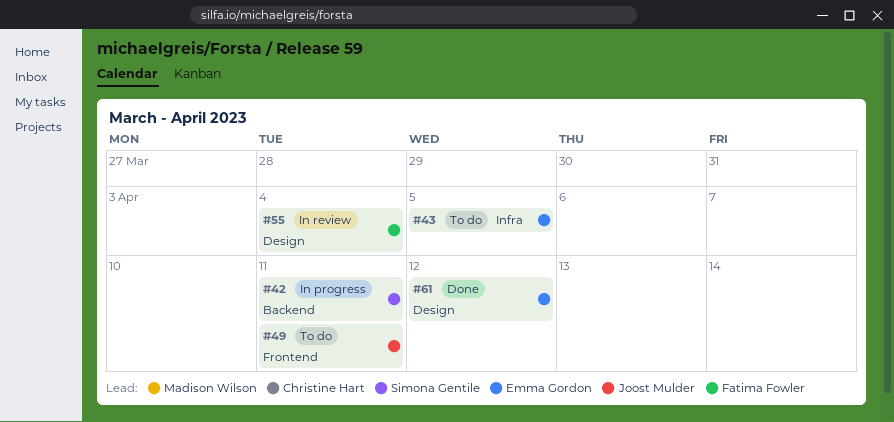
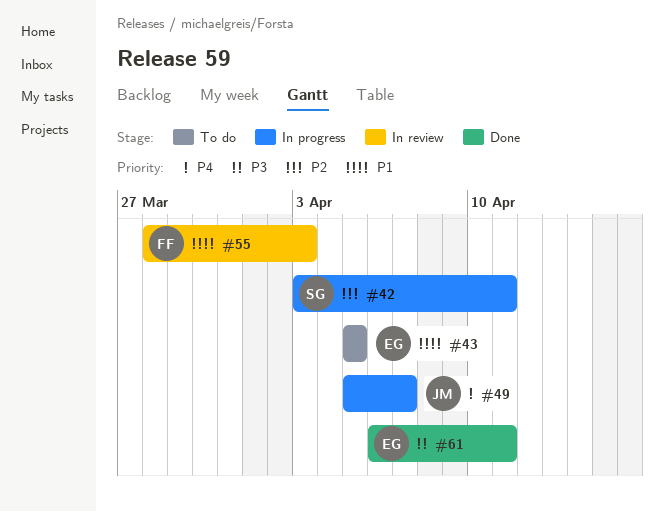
#49, status: To do -> In progress
#49, due: Apr 11 -> Apr 7
#55, due: Apr 4 -> Apr 3
#61, due: Apr 12 -> Apr 11

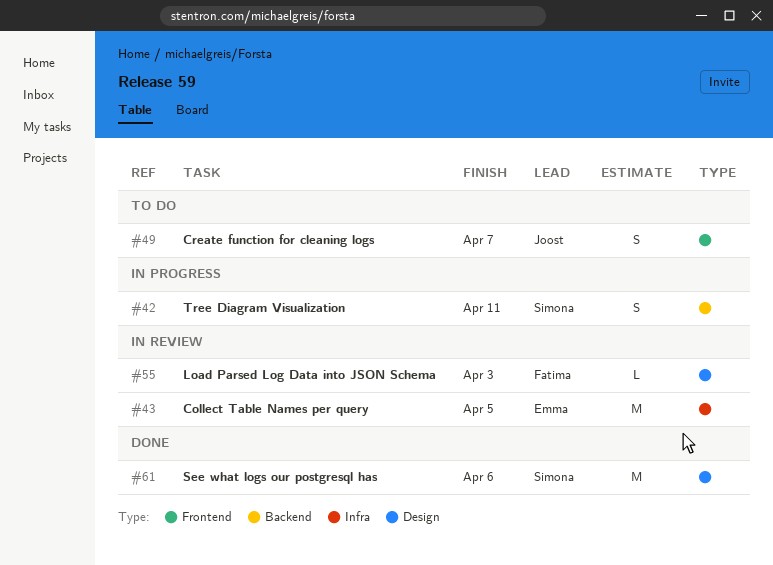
#43, status: To do -> In review
#49, status: In progress -> To do
#61, owner: Emma -> Simona
#61, due: Apr 11 -> Apr 6

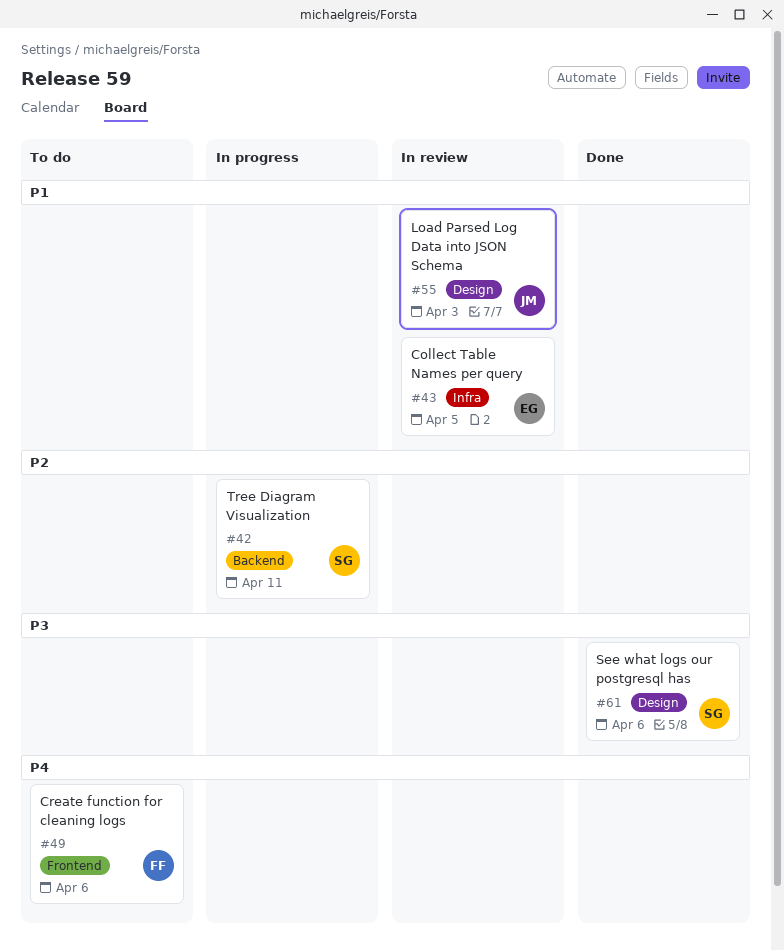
#49, owner: Joost -> Fatima
#49, due: Apr 7 -> Apr 6
#55, owner: Fatima -> Joost

